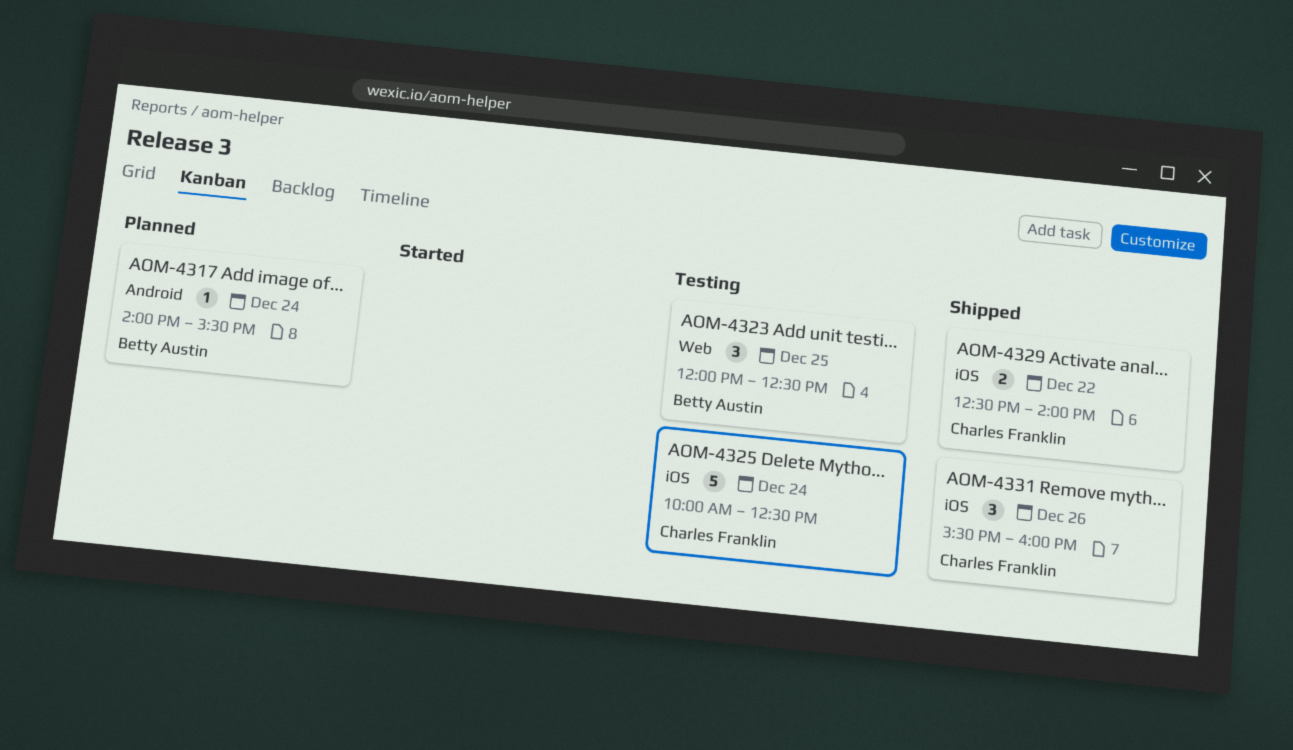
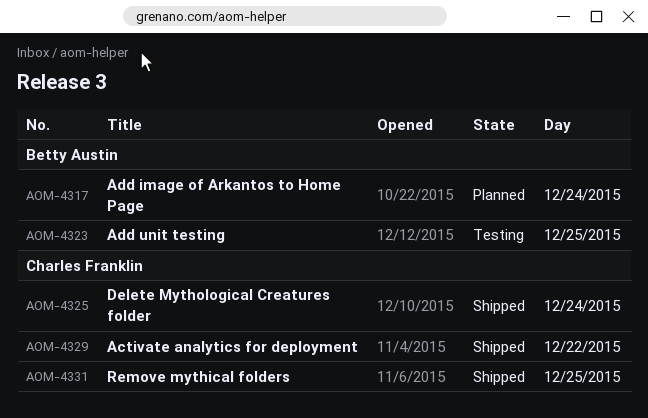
AOM-4325, status: Testing -> Shipped
AOM-4331, day: Dec 26 -> Dec 25

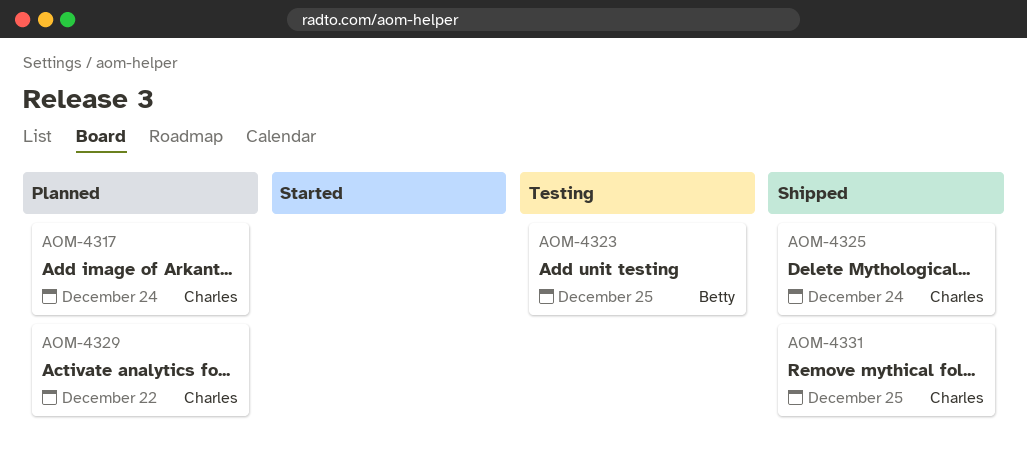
AOM-4317, owner: Betty Austin -> Charles Franklin
AOM-4329, status: Shipped -> Planned

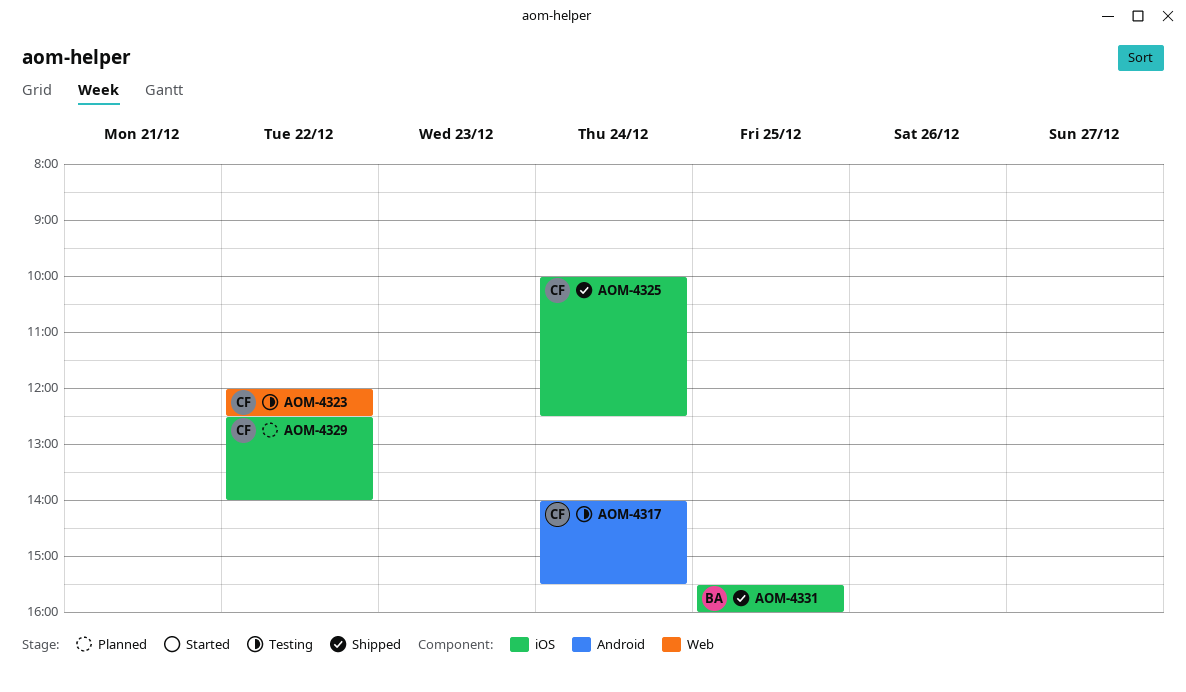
AOM-4317, status: Planned -> Testing
AOM-4323, owner: Betty -> Charles
AOM-4323, day: Dec 25 -> Dec 22
AOM-4331, owner: Charles -> Betty

